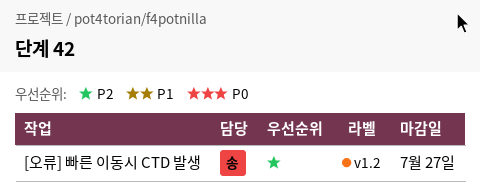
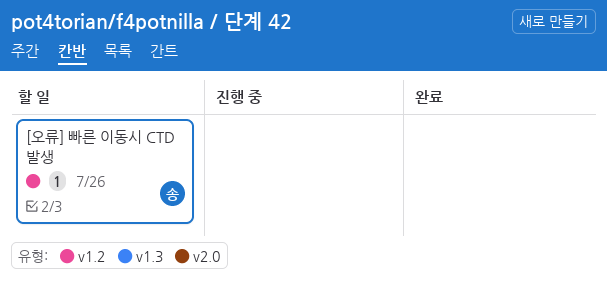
[오류] 빠른 이동시 CTD 발생, due: Jul 27 -> Jul 26

